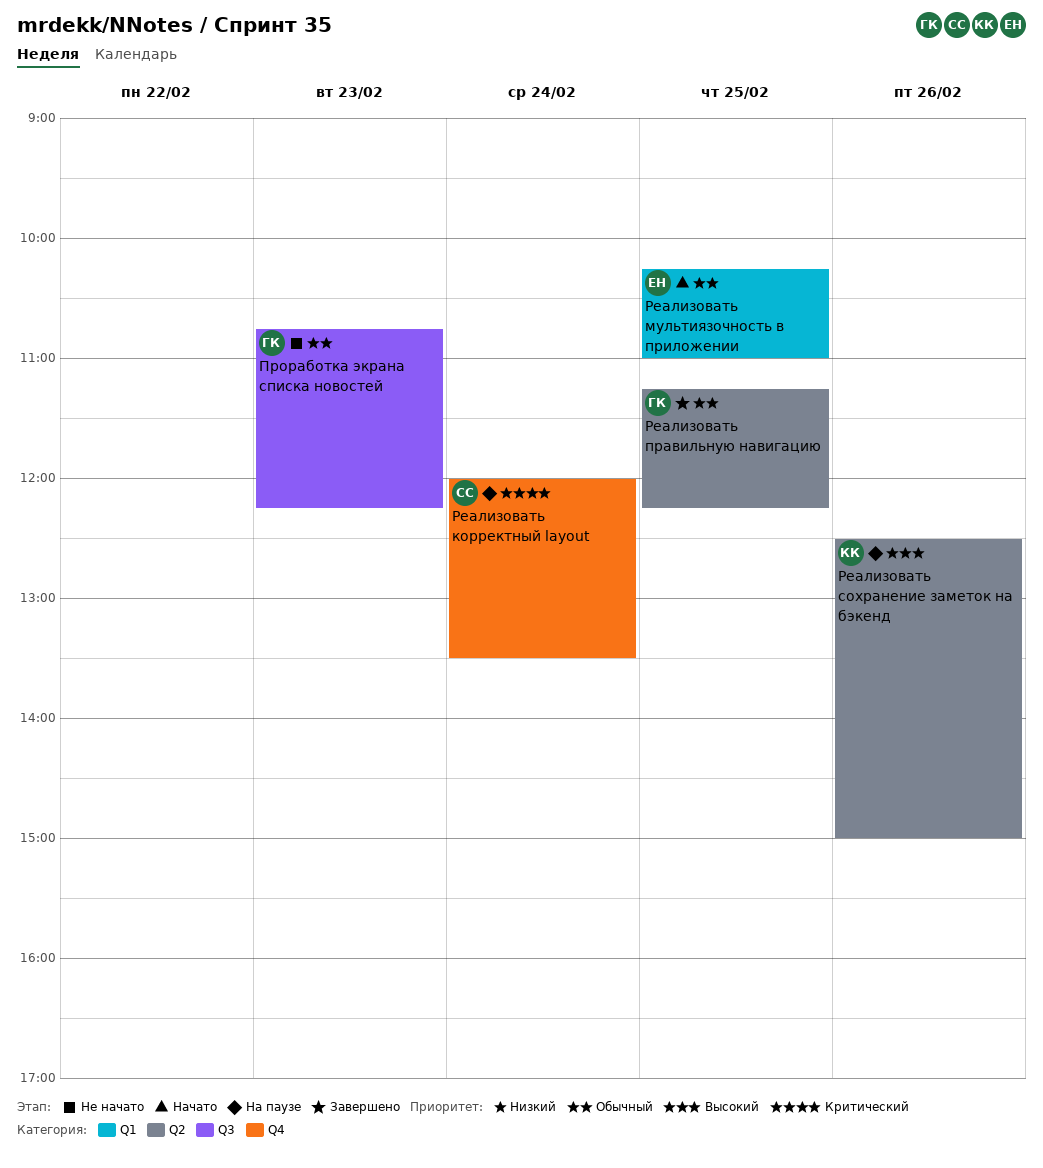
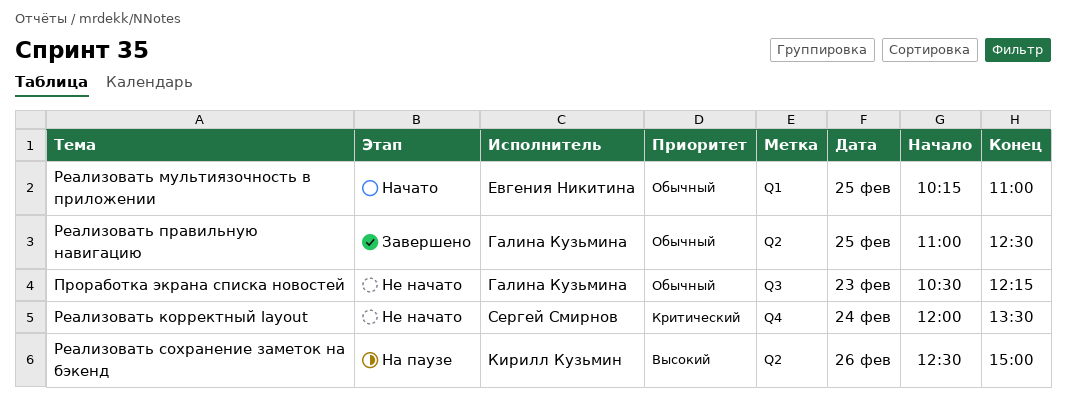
Проработка экрана списка новостей, begins: 10:45 -> 10:30
Реализовать корректный layout, status: На паузе -> Не начато
Реализовать правильную навигацию, begins: 11:15 -> 11:00
Реализовать правильную навигацию, ends: 12:15 -> 12:30

